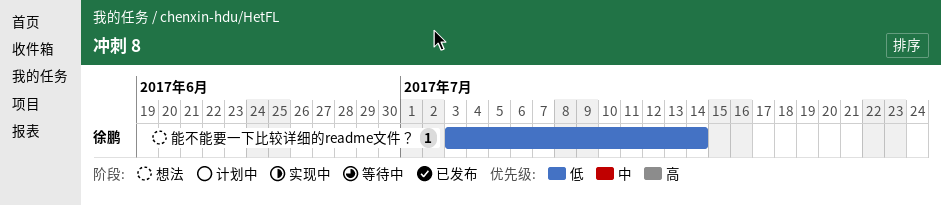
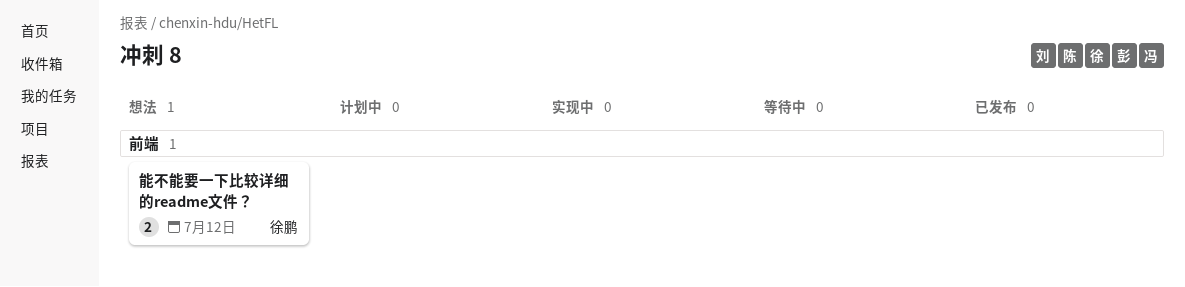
能不能要一下比较详细的readme文件？, estimate: 1 -> 2
能不能要一下比较详细的readme文件？, due: Jul 14 -> Jul 12

